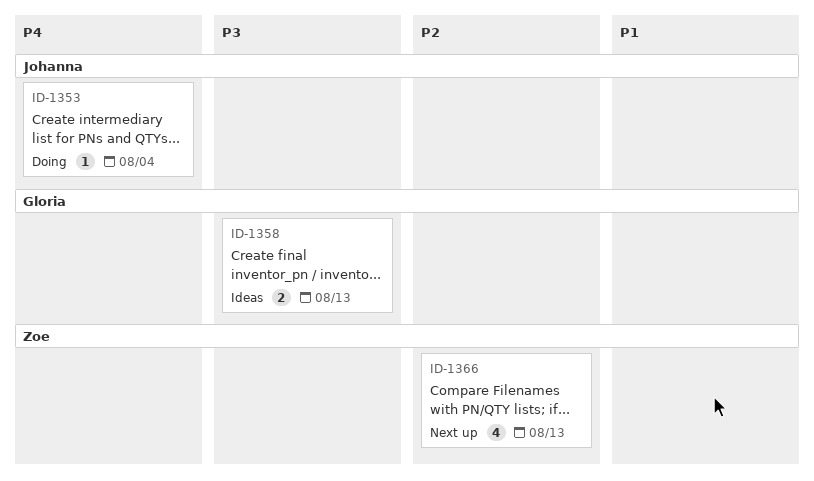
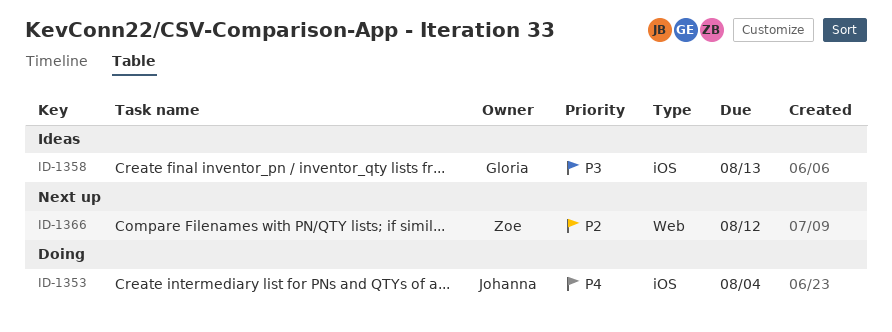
ID-1366, due: Aug 13 -> Aug 12

